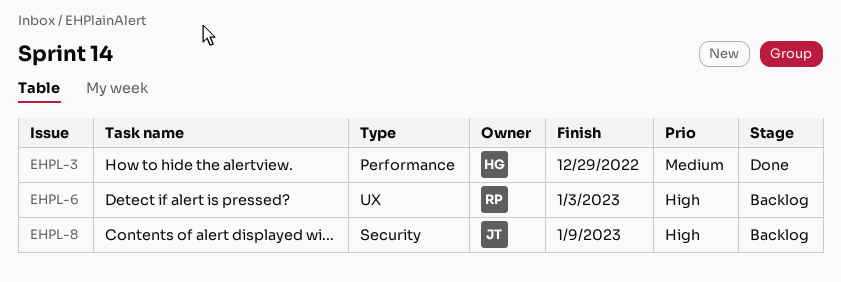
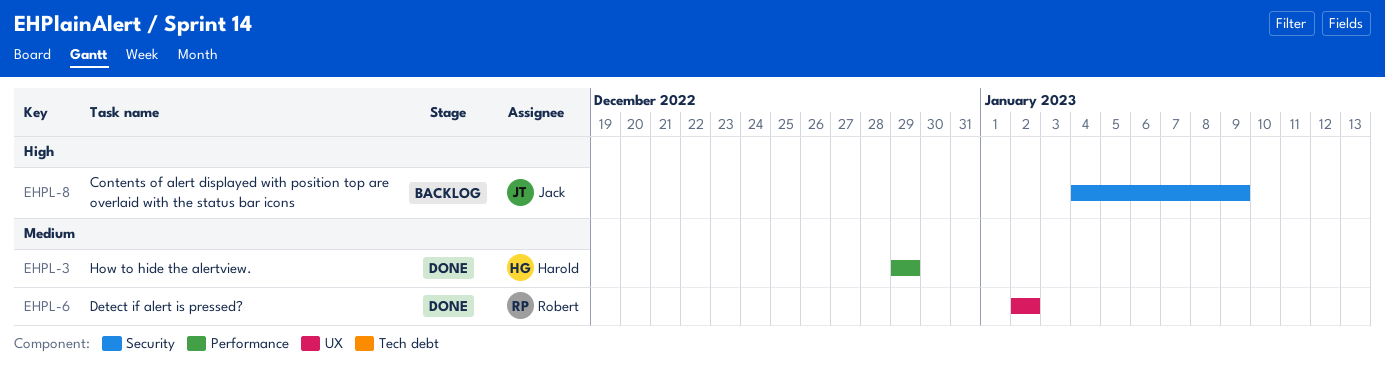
EHPL-6, status: Backlog -> Done
EHPL-6, priority: High -> Medium
EHPL-6, due: Jan 3 -> Jan 2

